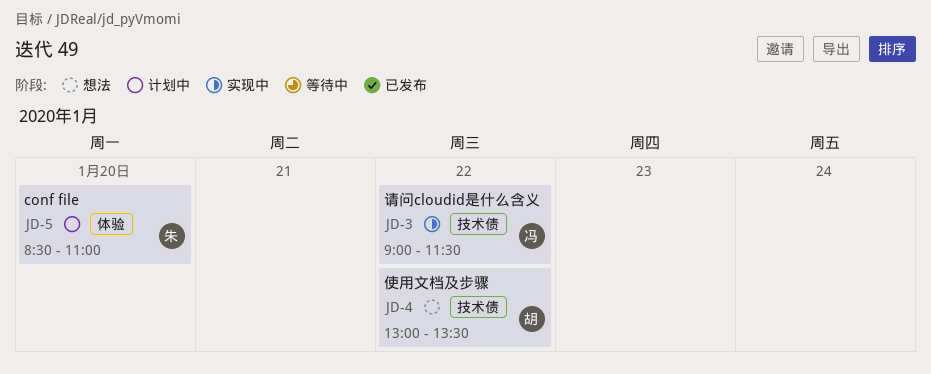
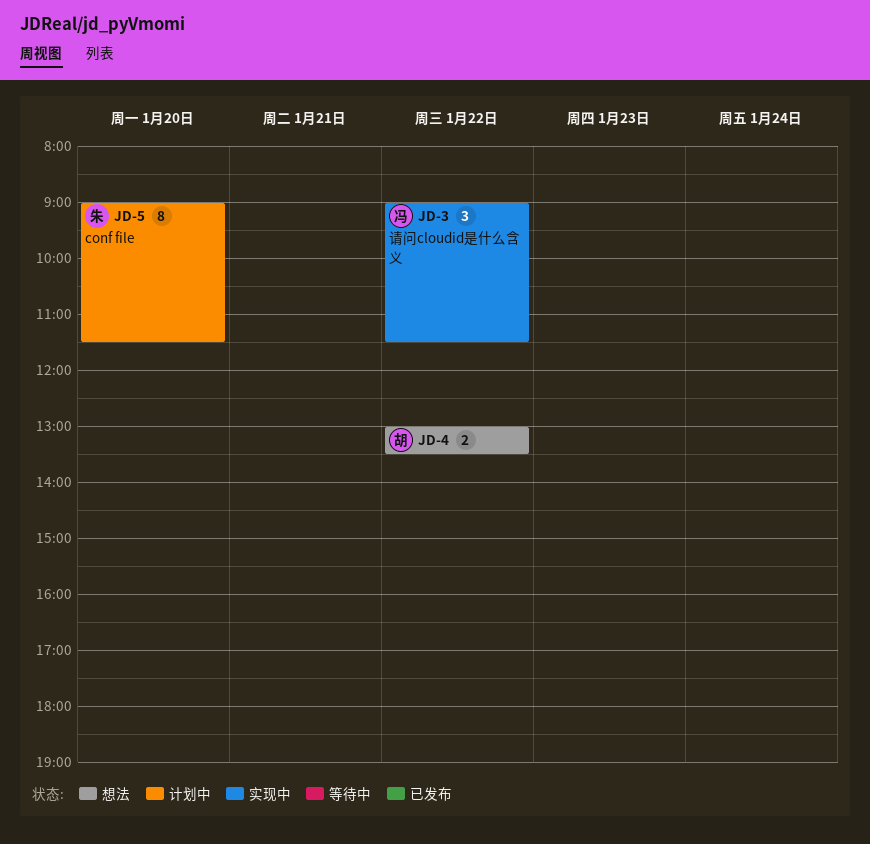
JD-5, begins: 08:30 -> 09:00
JD-5, ends: 11:00 -> 11:30

